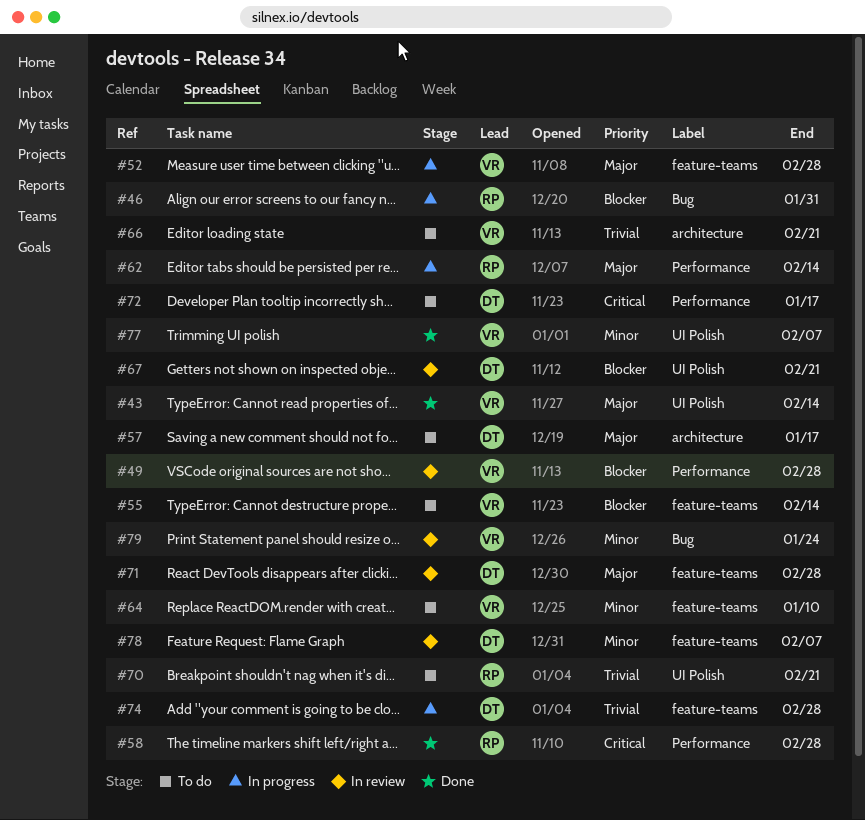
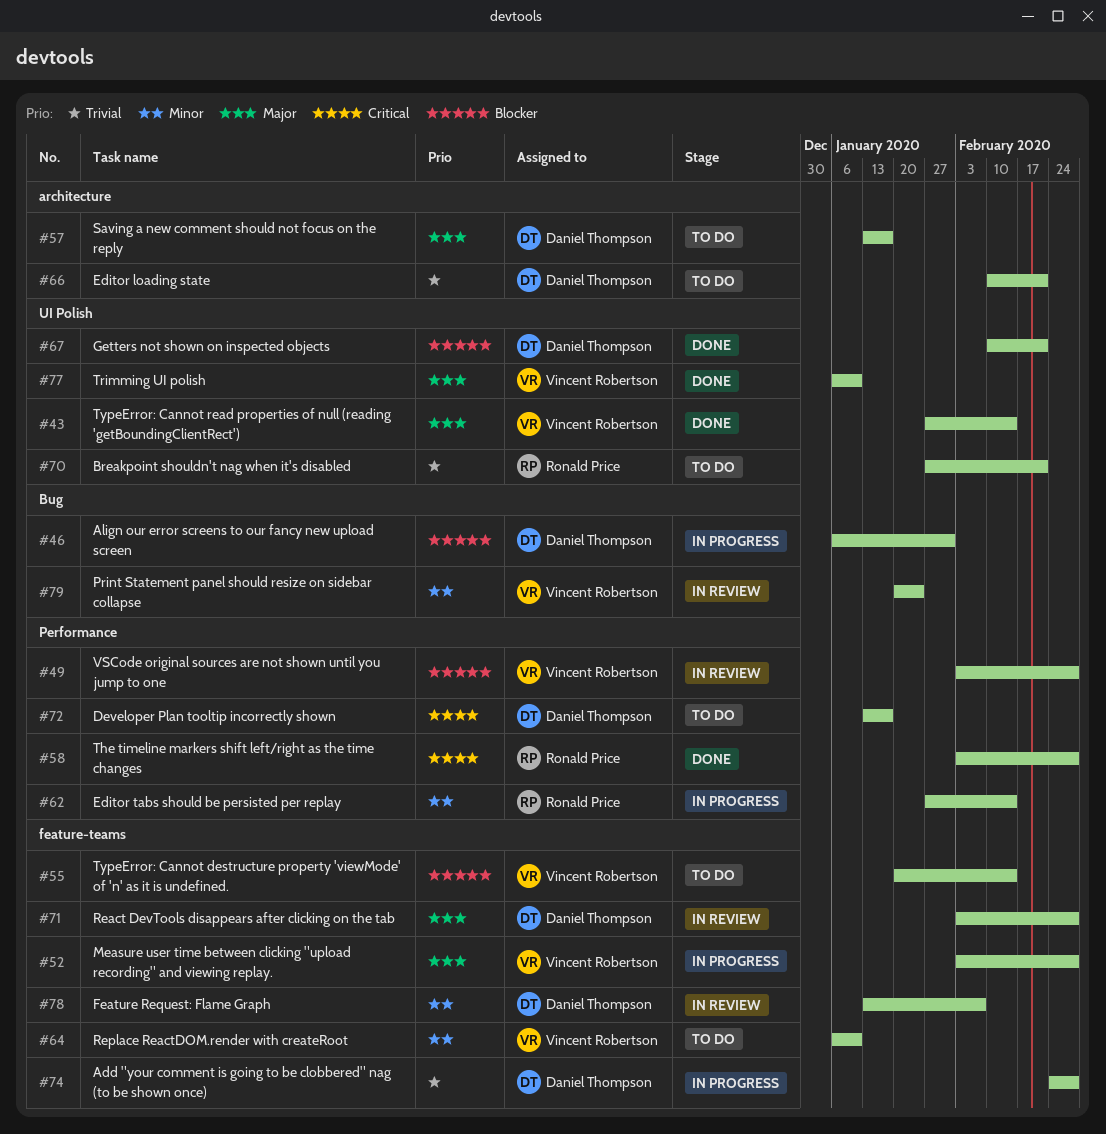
#46, owner: Ronald Price -> Daniel Thompson
#62, priority: Major -> Minor
#66, owner: Vincent Robertson -> Daniel Thompson
#67, status: In review -> Done
#77, priority: Minor -> Major
#77, due: Feb 7 -> Jan 10

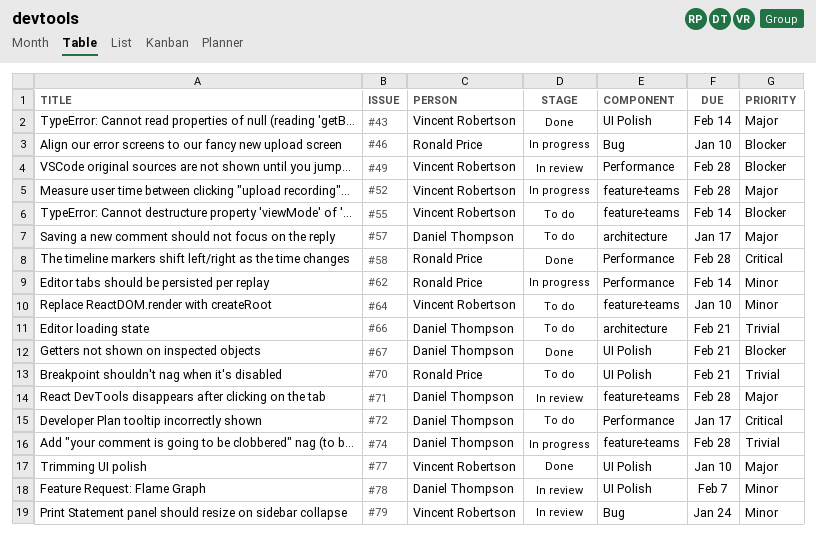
#46, owner: Daniel Thompson -> Ronald Price
#46, due: Jan 31 -> Jan 10
#78, label: feature-teams -> UI Polish

